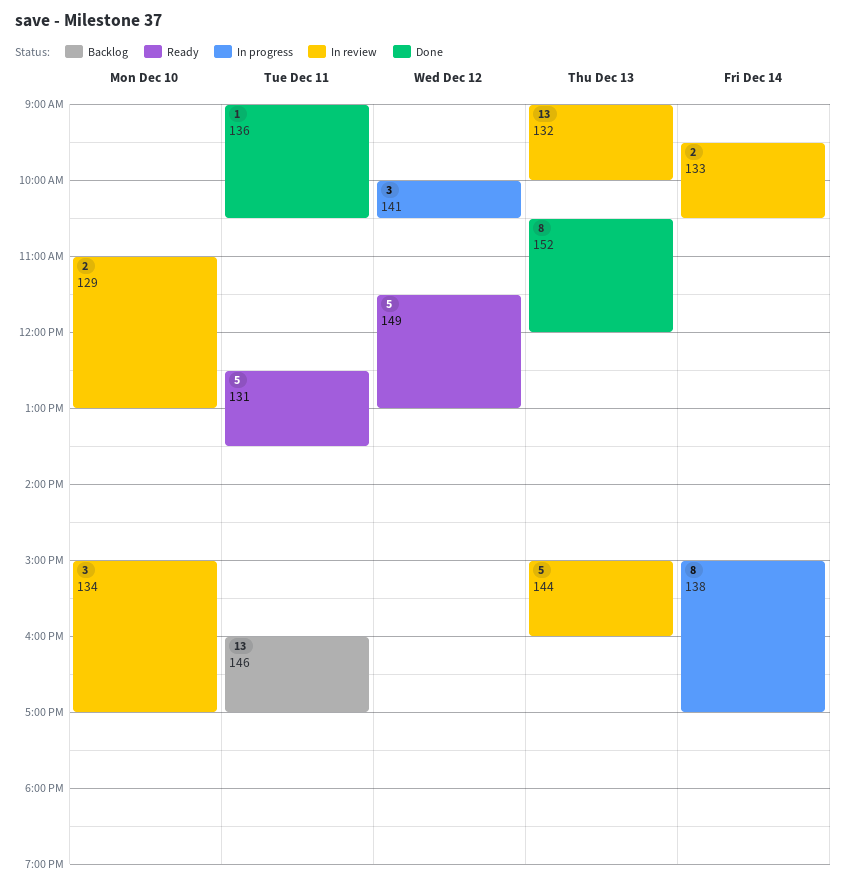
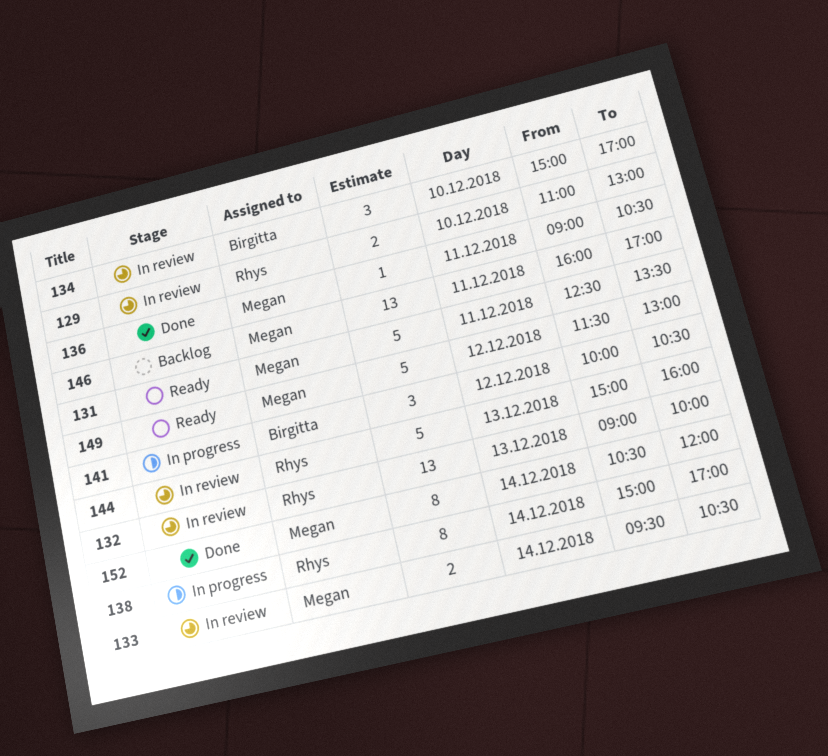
152, day: Dec 13 -> Dec 14

